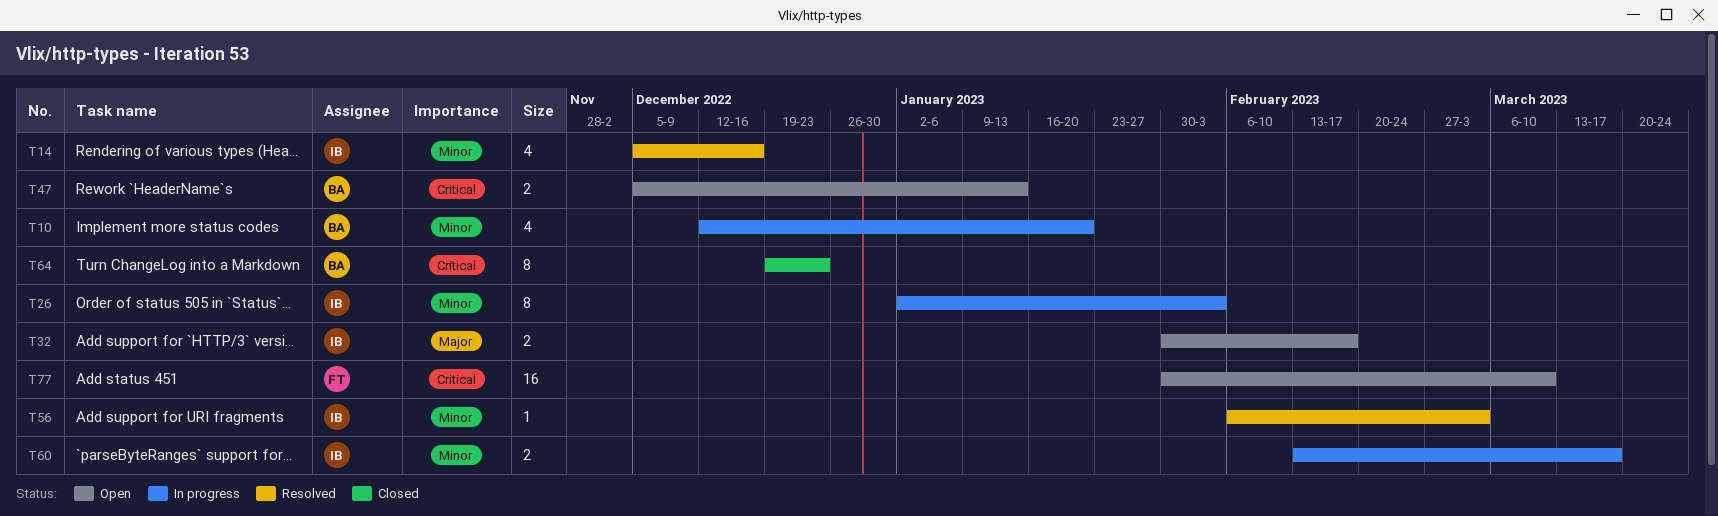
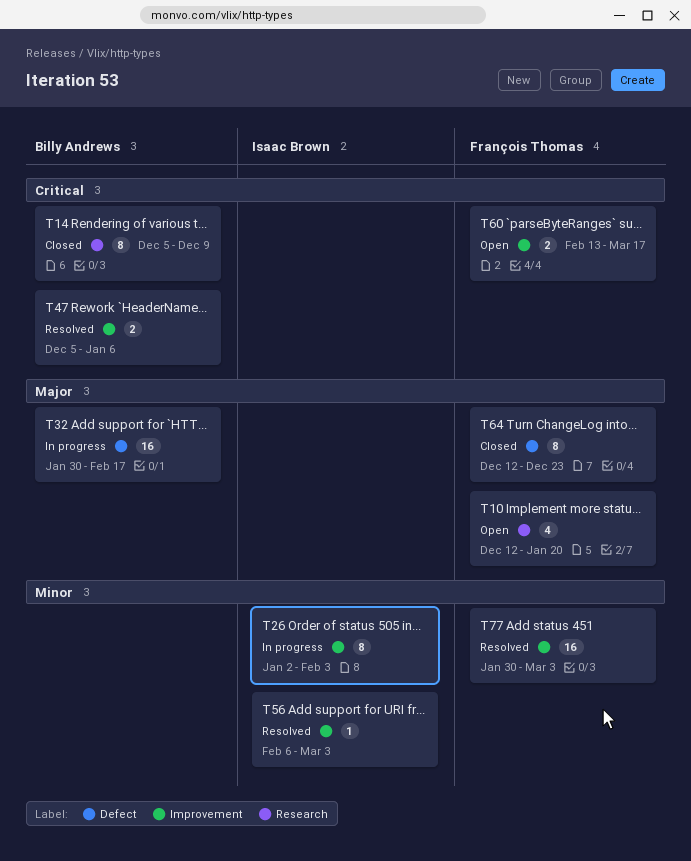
T10, status: In progress -> Open
T10, owner: Billy Andrews -> François Thomas
T10, priority: Minor -> Major
T14, status: Resolved -> Closed
T14, owner: Isaac Brown -> Billy Andrews
T14, priority: Minor -> Critical
T14, estimate: 4 -> 8
T14, due: Dec 16 -> Dec 9
T32, status: Open -> In progress
T32, owner: Isaac Brown -> Billy Andrews
T32, estimate: 2 -> 16
T47, status: Open -> Resolved
T47, due: Jan 13 -> Jan 6
T60, status: In progress -> Open
T60, owner: Isaac Brown -> François Thomas
T60, priority: Minor -> Critical
T64, owner: Billy Andrews -> François Thomas
T64, priority: Critical -> Major
T64, start: Dec 19 -> Dec 12
T77, status: Open -> Resolved
T77, priority: Critical -> Minor
T77, due: Mar 10 -> Mar 3

